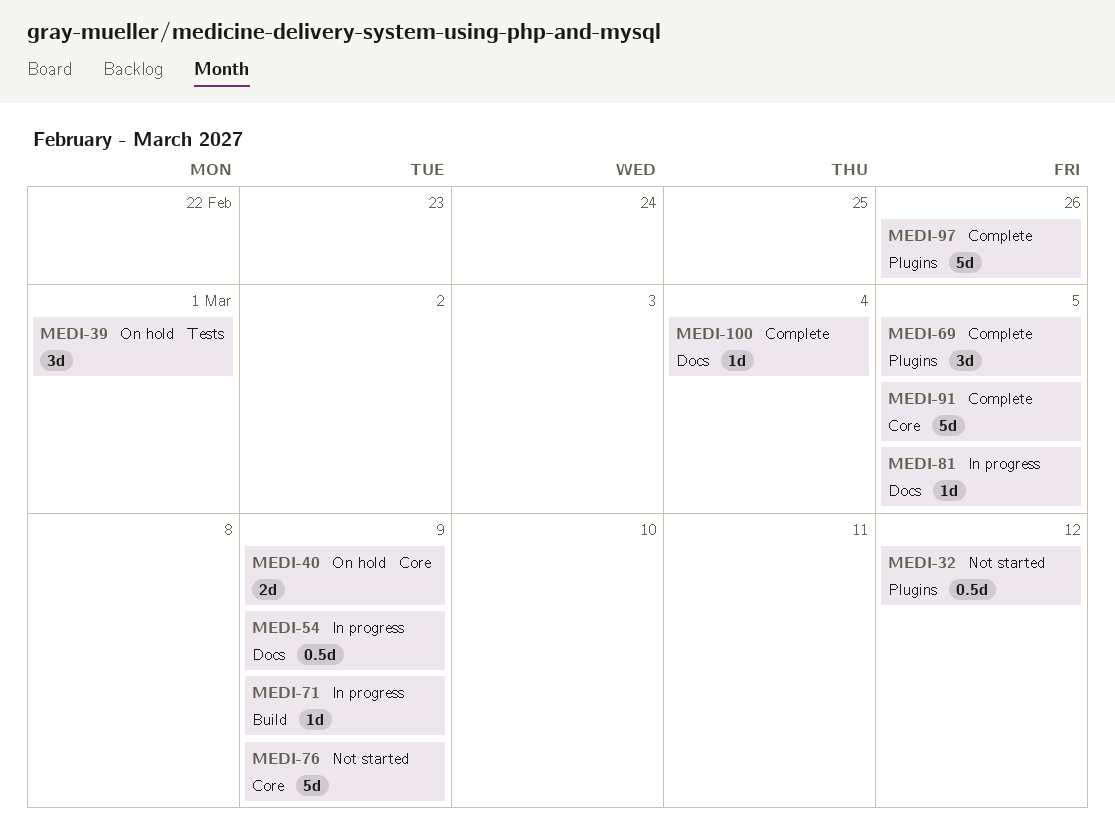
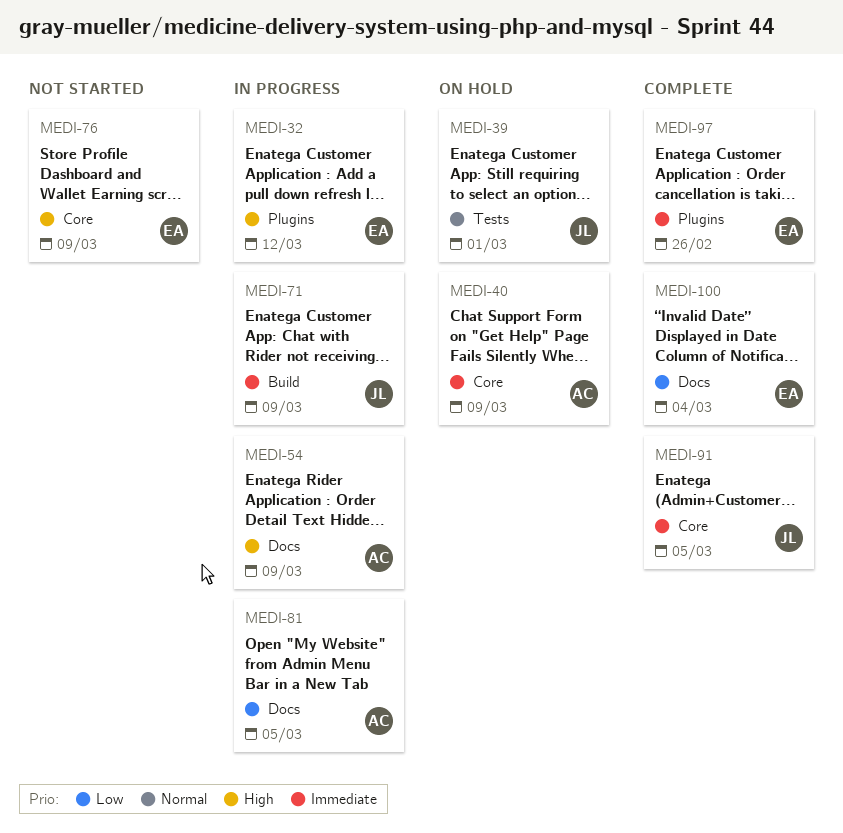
MEDI-32, status: Not started -> In progress
MEDI-69: present -> none

